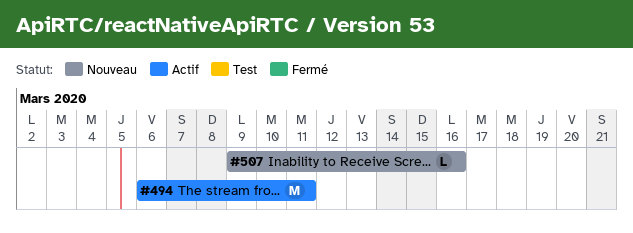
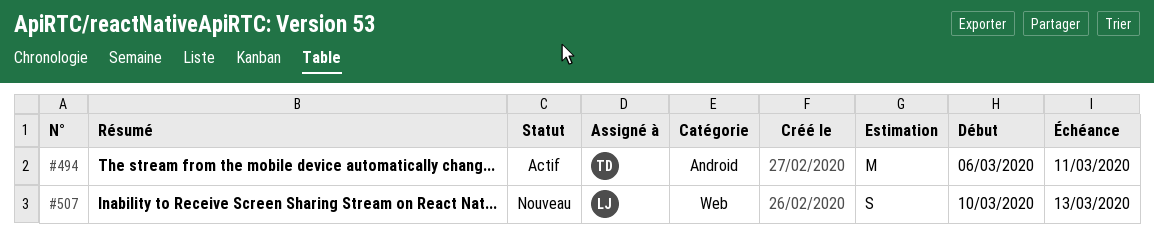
#507, estimate: L -> S
#507, start: Mar 9 -> Mar 10
#507, due: Mar 16 -> Mar 13

